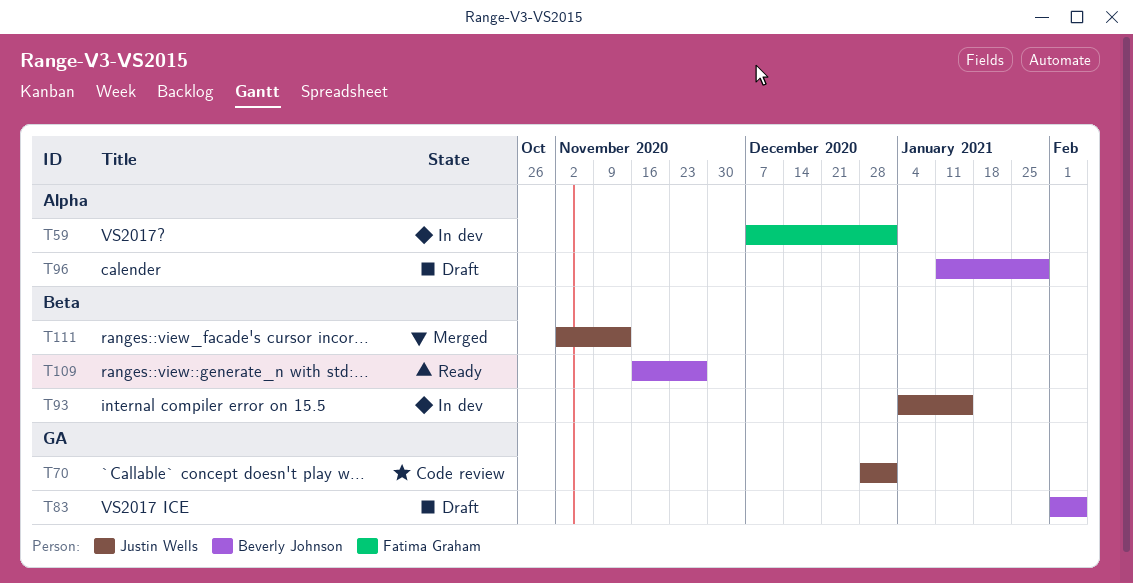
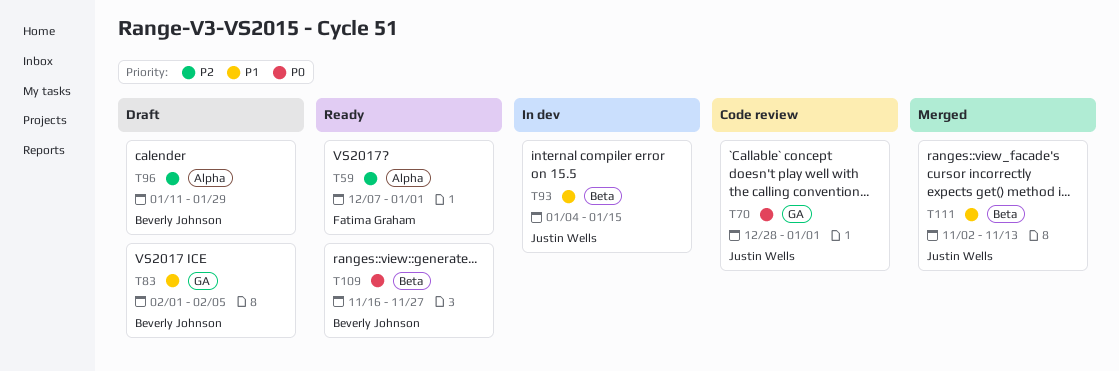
T59, status: In dev -> Ready

